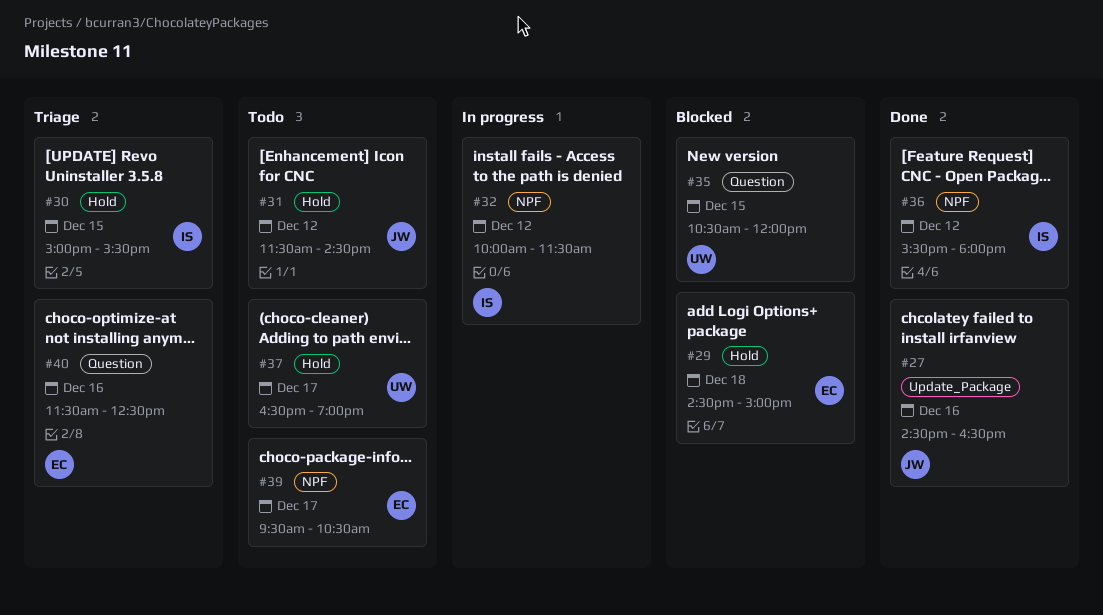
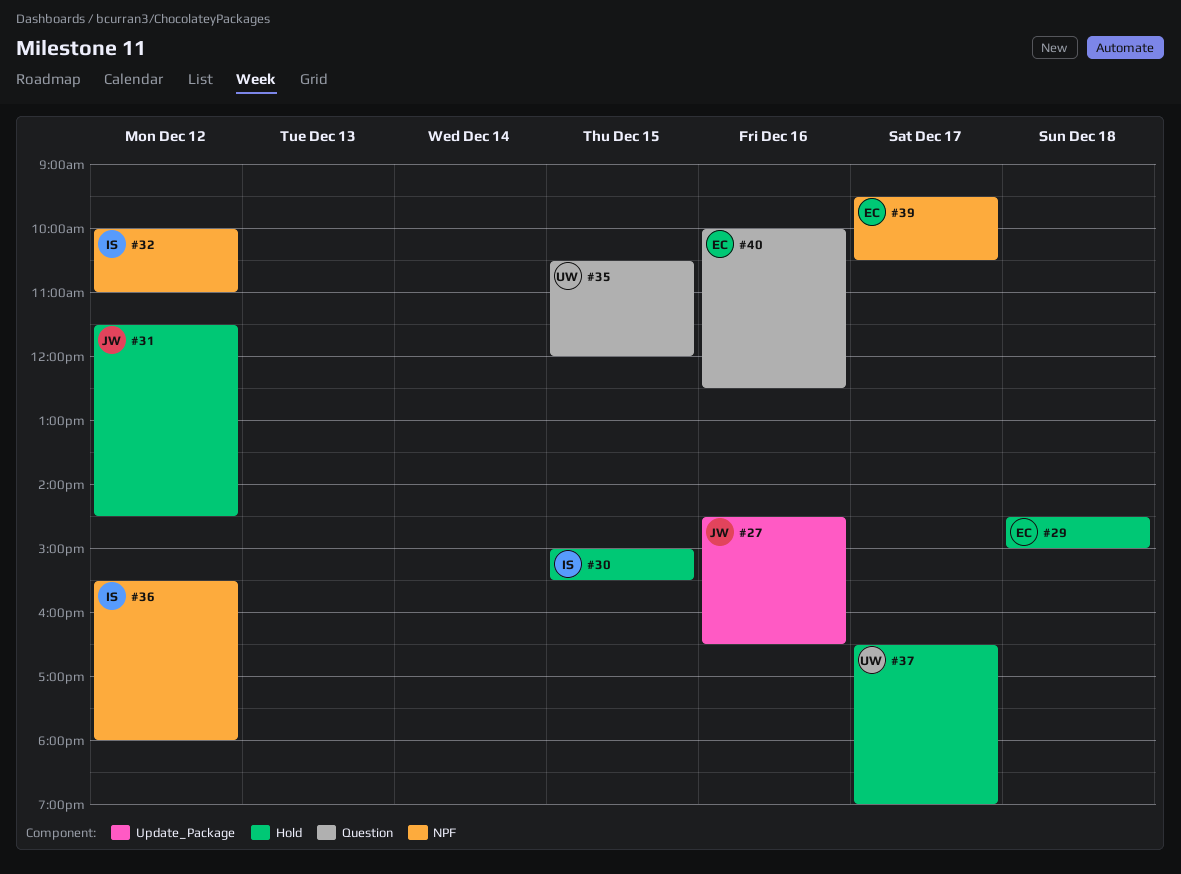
#32, ends: 11:30 -> 11:00
#40, begins: 11:30 -> 10:00

